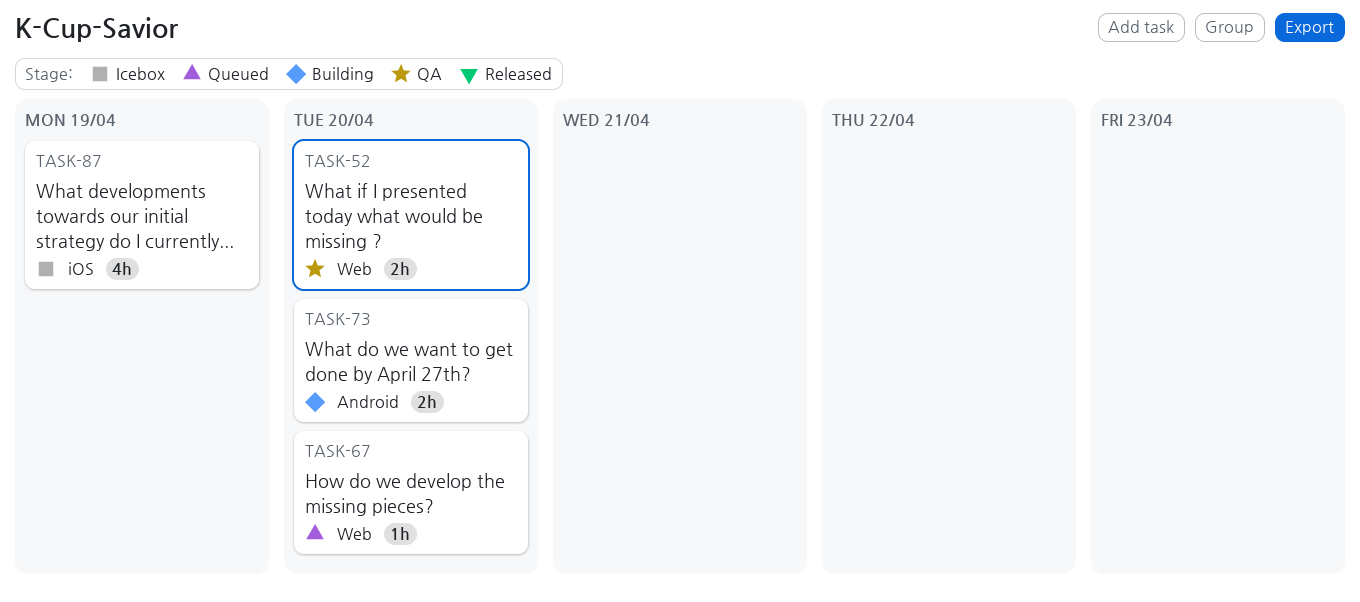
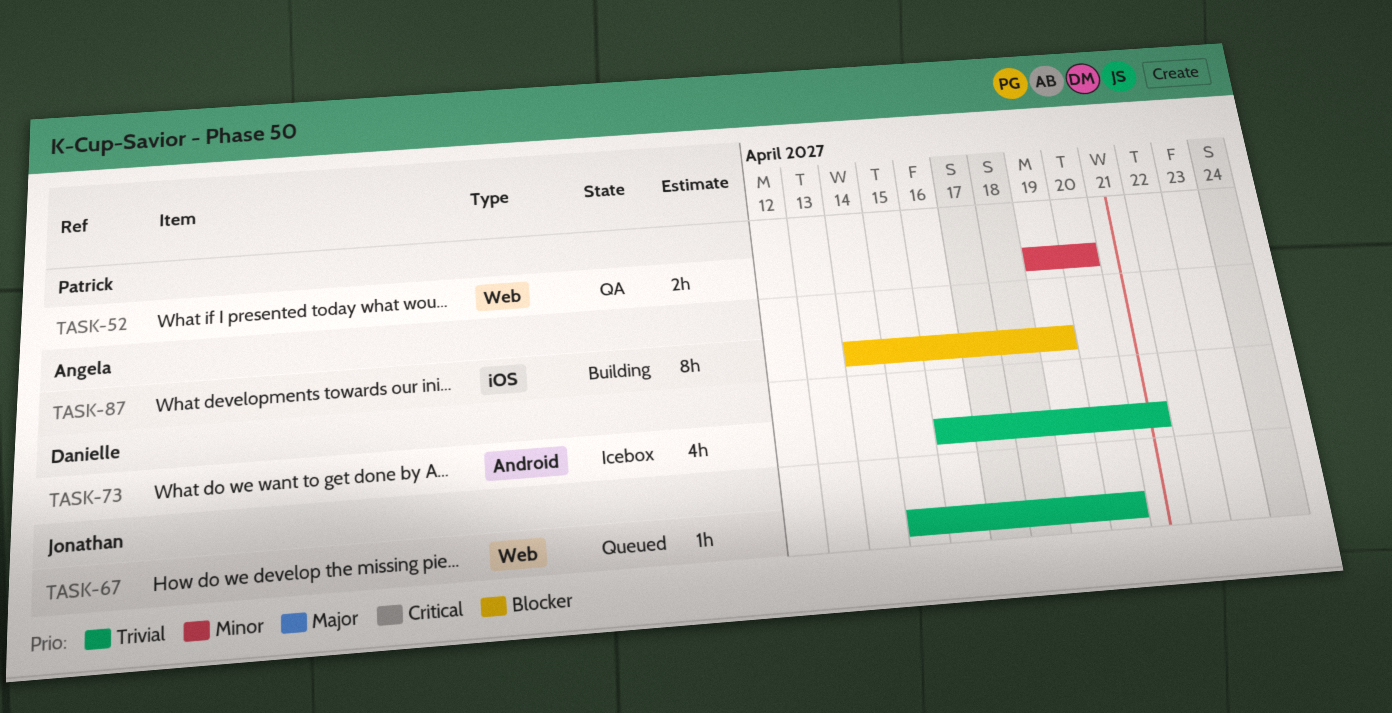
TASK-73, status: Building -> Icebox
TASK-73, estimate: 2h -> 4h
TASK-73, due: Apr 20 -> Apr 21
TASK-87, status: Icebox -> Building
TASK-87, estimate: 4h -> 8h

